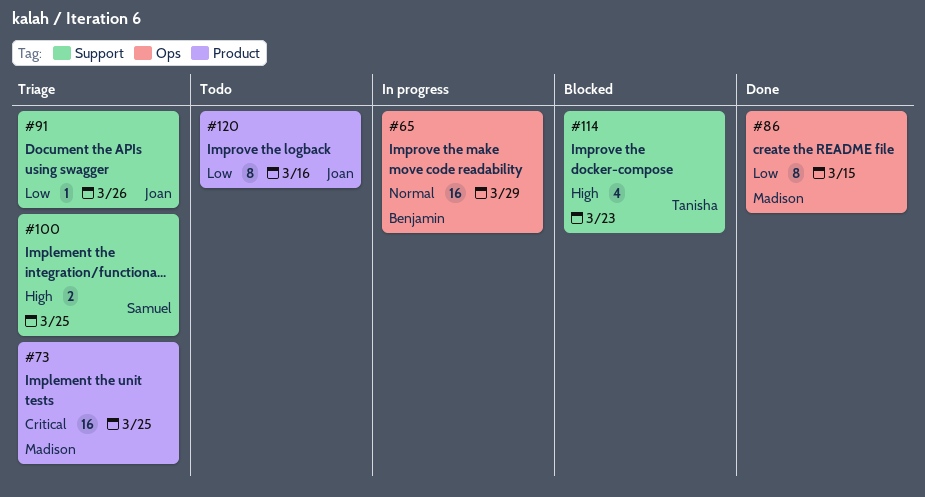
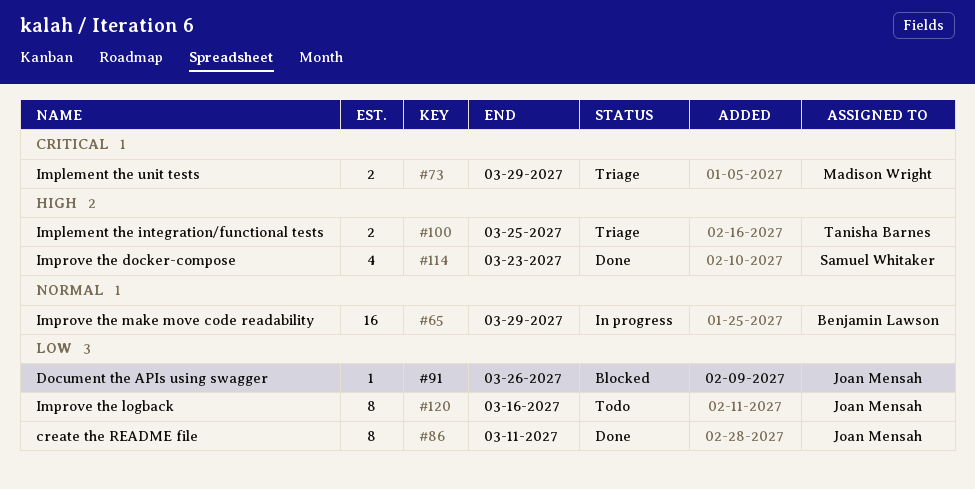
#73, estimate: 16 -> 2
#73, due: Mar 25 -> Mar 29
#86, owner: Madison Wright -> Joan Mensah
#86, due: Mar 15 -> Mar 11
#91, status: Triage -> Blocked
#100, owner: Samuel Whitaker -> Tanisha Barnes
#114, status: Blocked -> Done
#114, owner: Tanisha Barnes -> Samuel Whitaker

